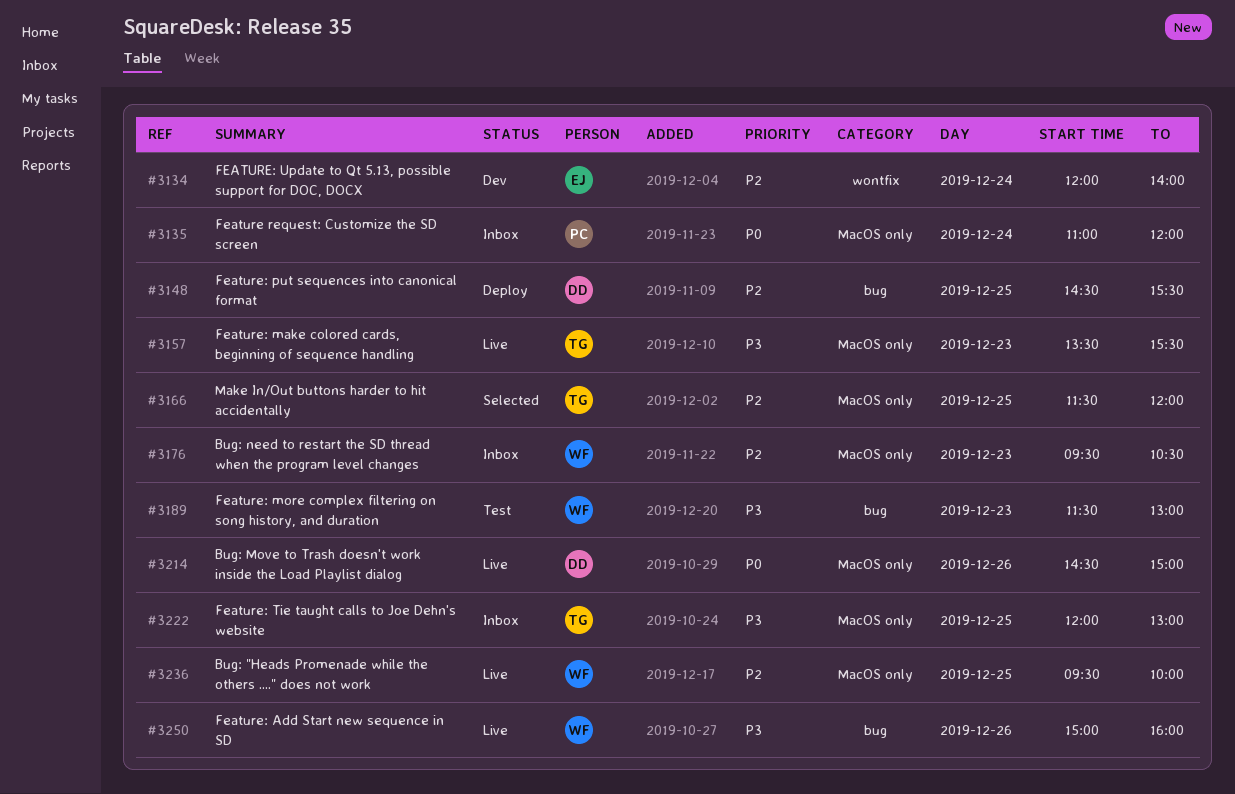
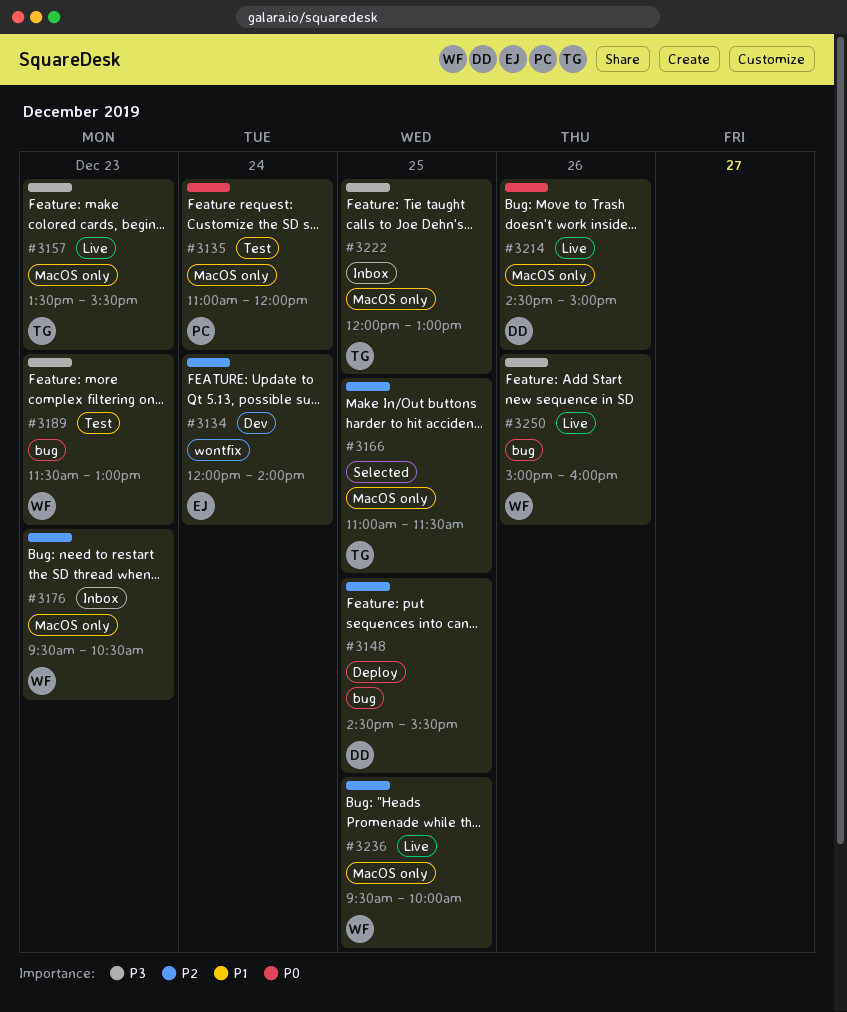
#3135, status: Inbox -> Test
#3166, begins: 11:30 -> 11:00
#3166, ends: 12:00 -> 11:30

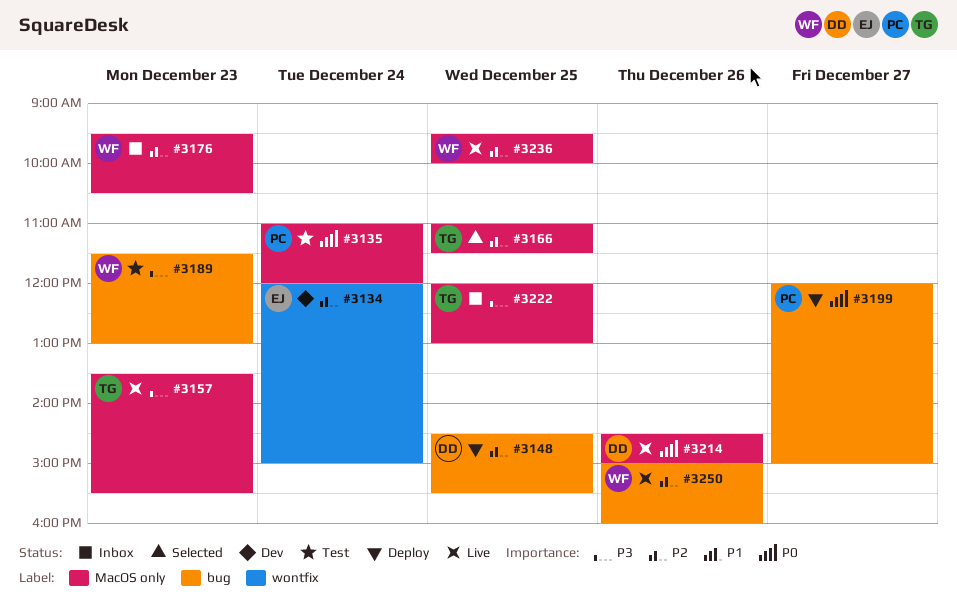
#3134, ends: 14:00 -> 15:00
#3199: none -> present
#3250, priority: P3 -> P2

